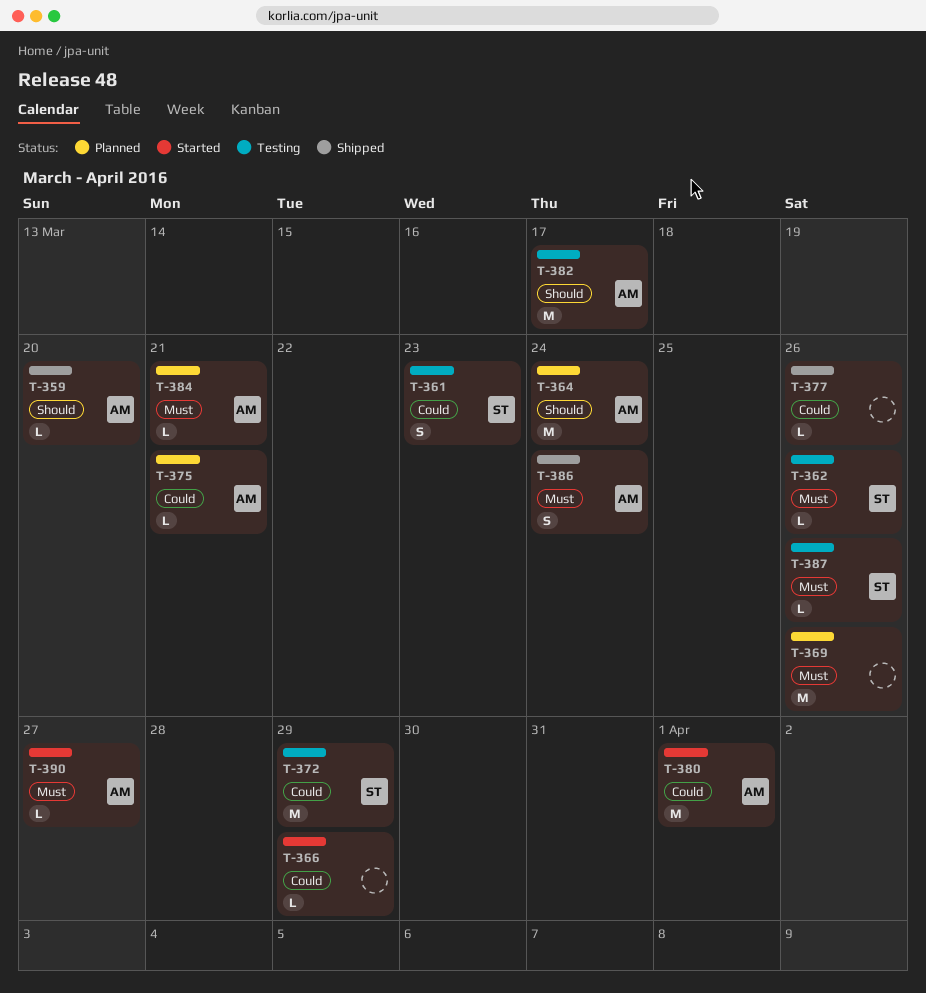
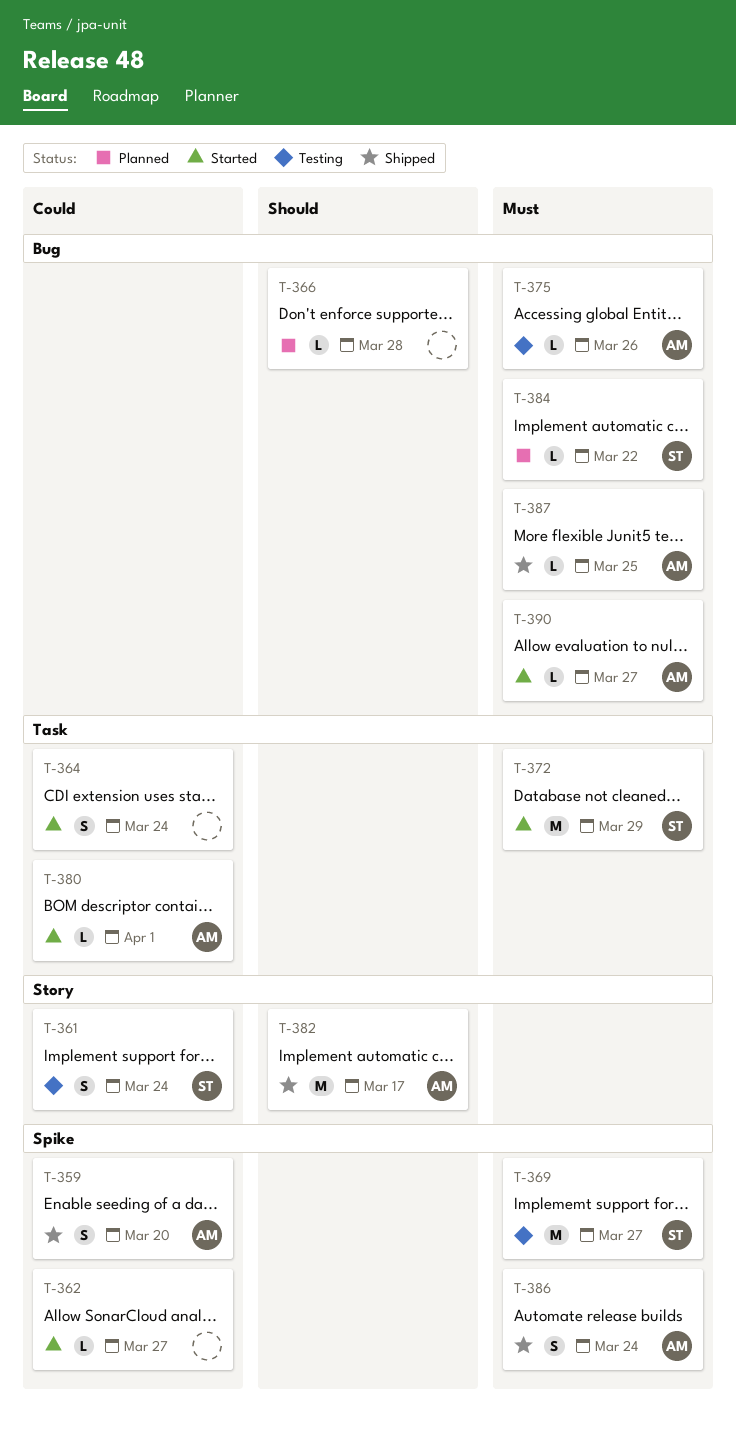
T-359, priority: Should -> Could
T-359, estimate: L -> S
T-361, due: Mar 23 -> Mar 24
T-362, status: Testing -> Started
T-362, owner: ST -> none
T-362, priority: Must -> Could
T-362, due: Mar 26 -> Mar 27
T-364, status: Planned -> Started
T-364, owner: AM -> none
T-364, priority: Should -> Could
T-364, estimate: M -> S
T-366, status: Started -> Planned
T-366, priority: Could -> Should
T-366, due: Mar 29 -> Mar 28
T-369, status: Planned -> Testing
T-369, owner: none -> ST
T-369, due: Mar 26 -> Mar 27
T-372, status: Testing -> Started
T-372, priority: Could -> Must
T-375, status: Planned -> Testing
T-375, priority: Could -> Must
T-375, due: Mar 21 -> Mar 26
T-377: present -> none
T-380, estimate: M -> L
T-382, status: Testing -> Shipped
T-384, owner: AM -> ST
T-384, due: Mar 21 -> Mar 22
T-387, status: Testing -> Shipped
T-387, owner: ST -> AM
T-387, due: Mar 26 -> Mar 25

